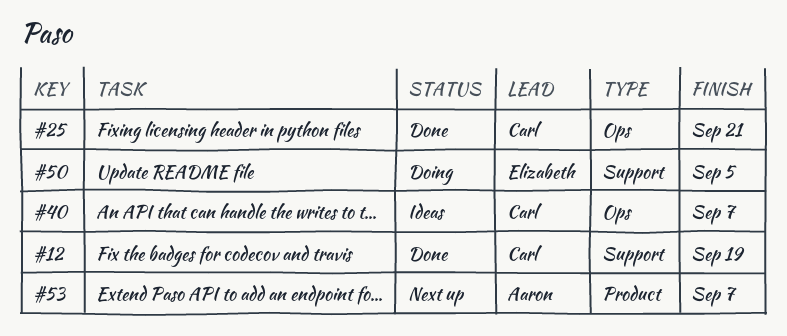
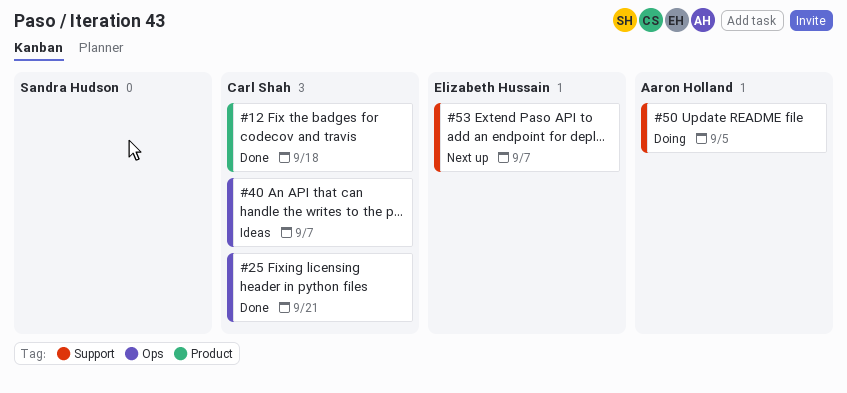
#12, label: Support -> Product
#12, due: Sep 19 -> Sep 18
#50, owner: Elizabeth Hussain -> Aaron Holland
#53, owner: Aaron Holland -> Elizabeth Hussain
#53, label: Product -> Support

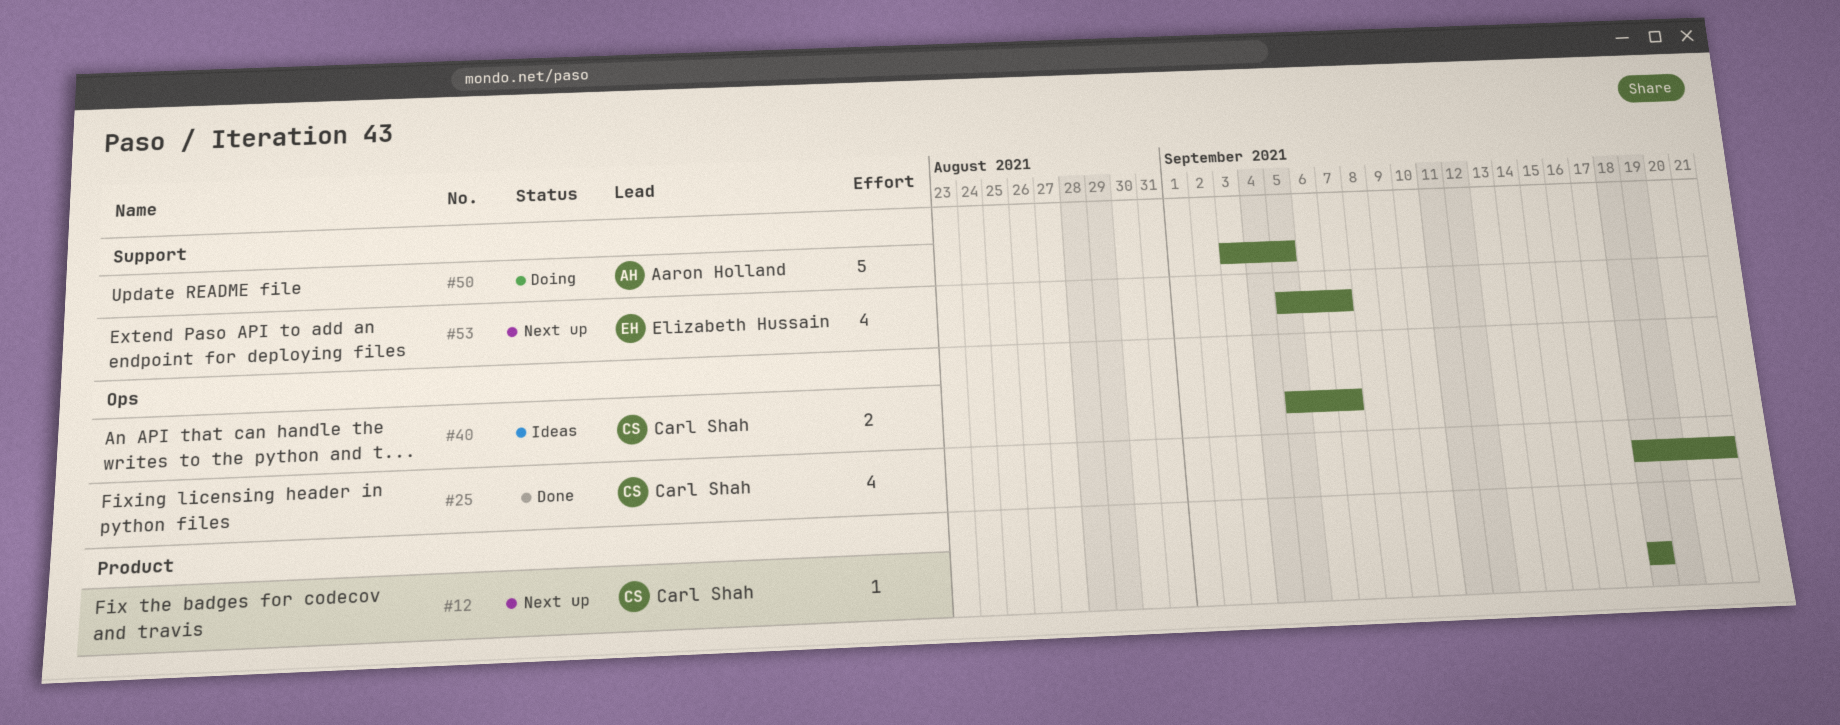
#12, status: Done -> Next up

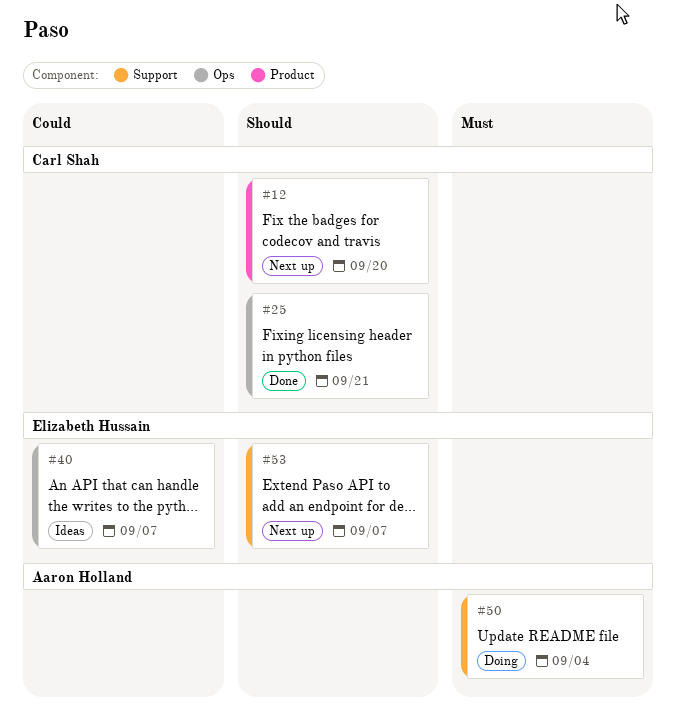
#12, due: Sep 18 -> Sep 20
#40, owner: Carl Shah -> Elizabeth Hussain
#50, due: Sep 5 -> Sep 4

